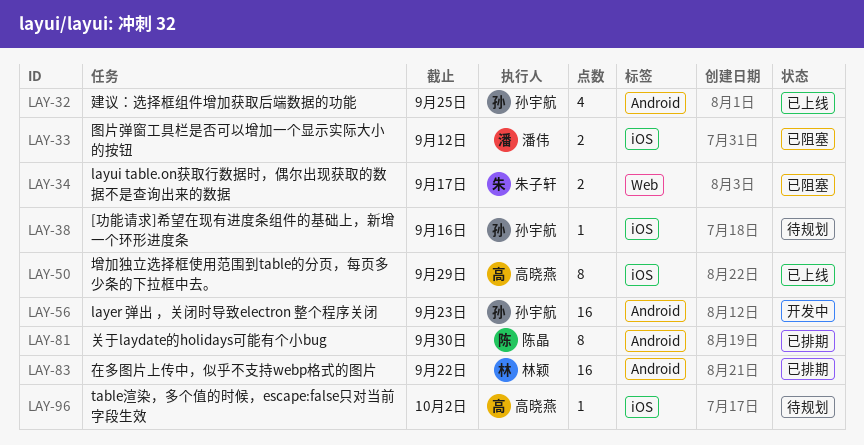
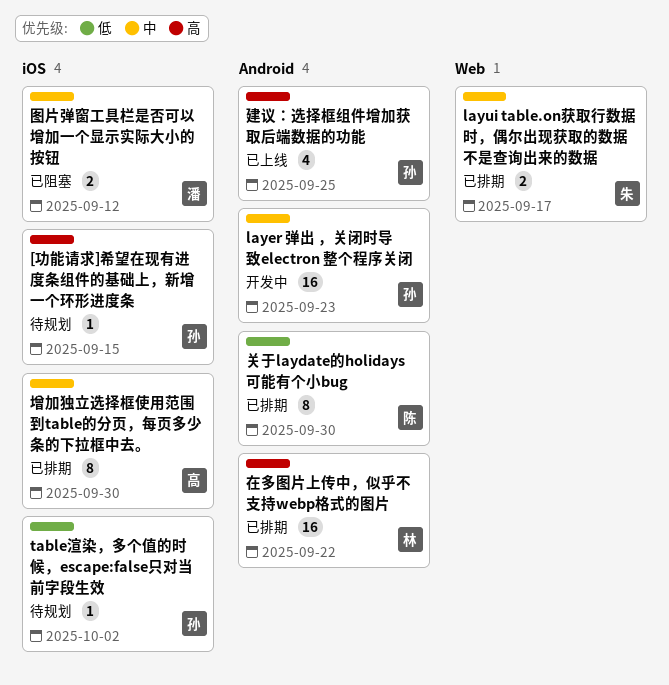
[功能请求]希望在现有进度条组件的基础上，新增一个环形进度条, due: Sep 16 -> Sep 15
layui table.on获取行数据时，偶尔出现获取的数据不是查询出来的数据, status: 已阻塞 -> 已排期
table渲染，多个值的时候，escape:false只对当前字段生效, owner: 高晓燕 -> 孙宇航
增加独立选择框使用范围到table的分页，每页多少条的下拉框中去。, status: 已上线 -> 已排期
增加独立选择框使用范围到table的分页，每页多少条的下拉框中去。, due: Sep 29 -> Sep 30

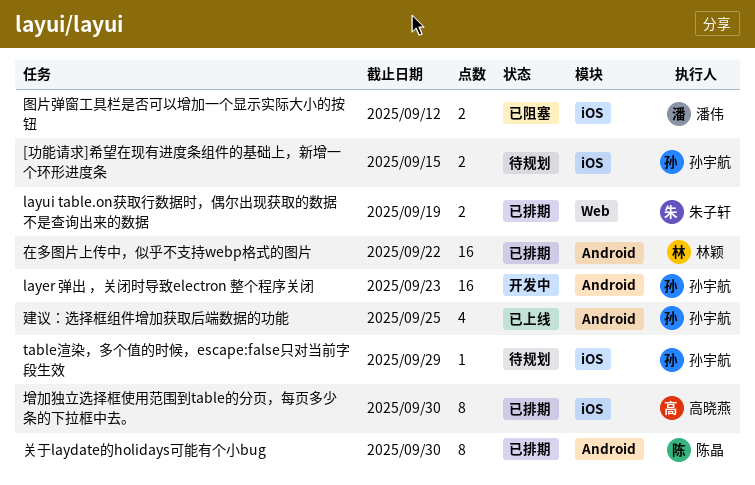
[功能请求]希望在现有进度条组件的基础上，新增一个环形进度条, estimate: 1 -> 2
layui table.on获取行数据时，偶尔出现获取的数据不是查询出来的数据, due: Sep 17 -> Sep 19
table渲染，多个值的时候，escape:false只对当前字段生效, due: Oct 2 -> Sep 29

